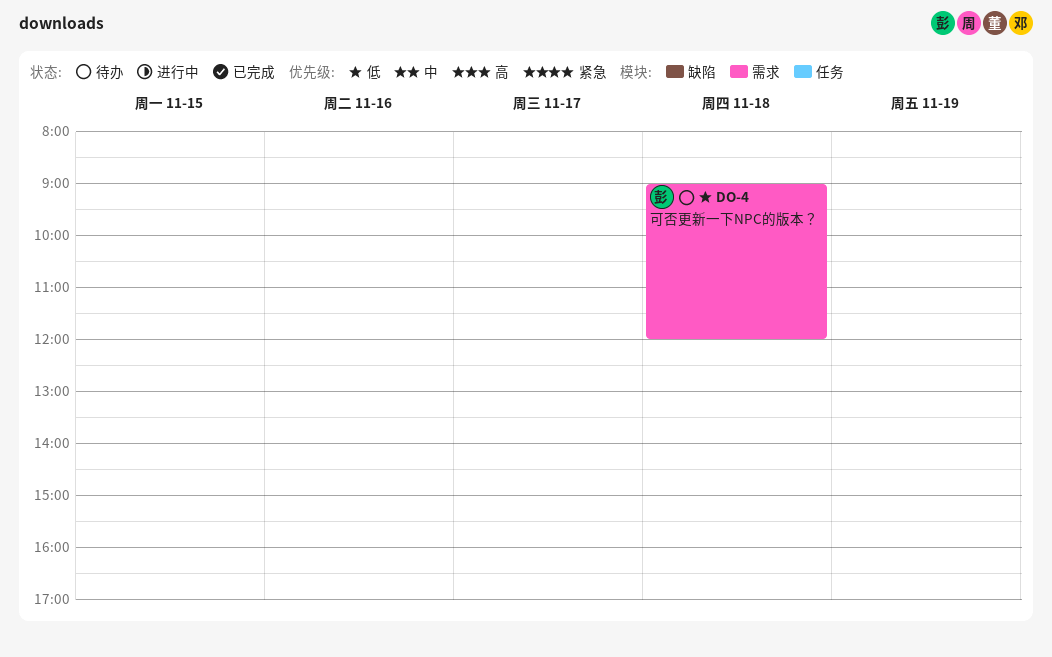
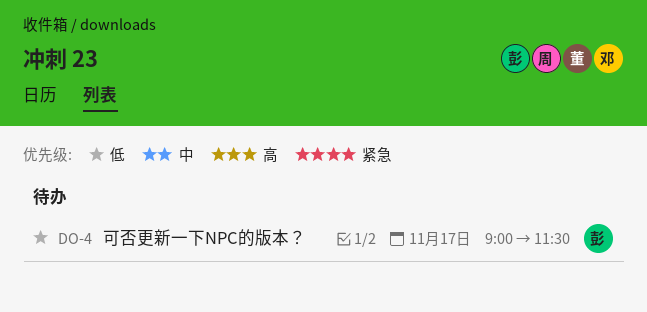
DO-4, day: Nov 18 -> Nov 17
DO-4, ends: 12:00 -> 11:30

